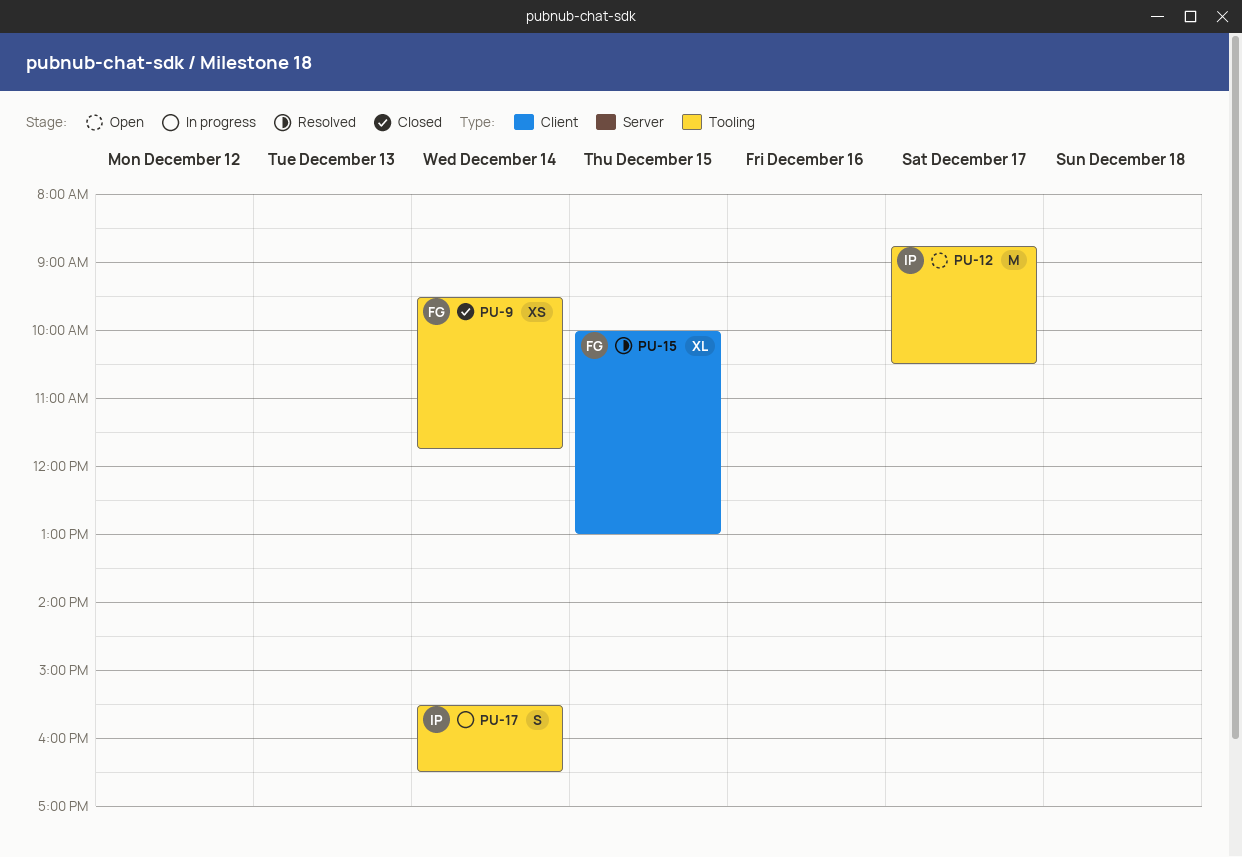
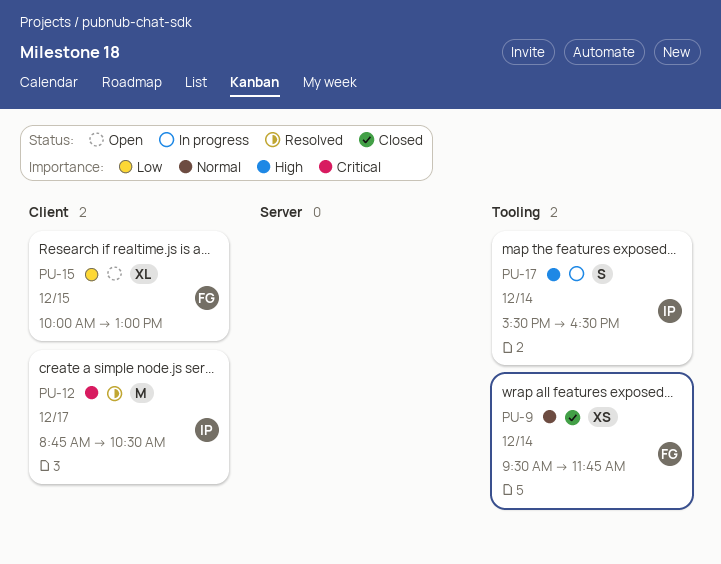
PU-12, status: Open -> Resolved
PU-12, label: Tooling -> Client
PU-15, status: Resolved -> Open

